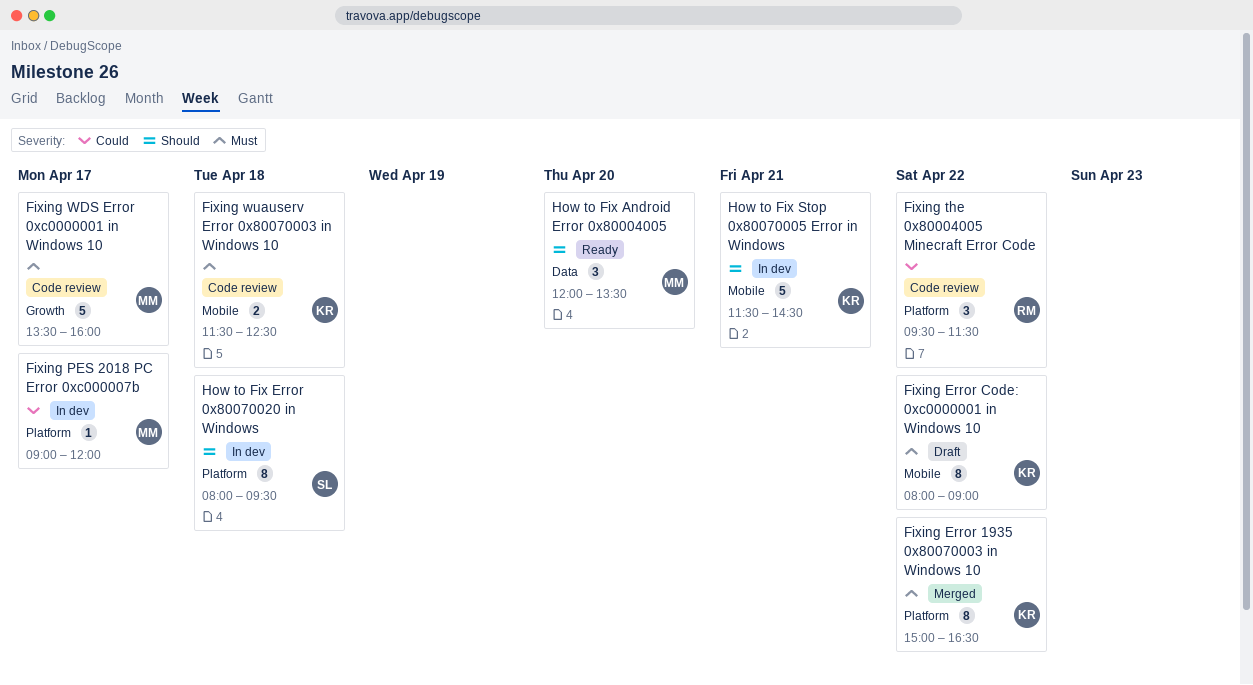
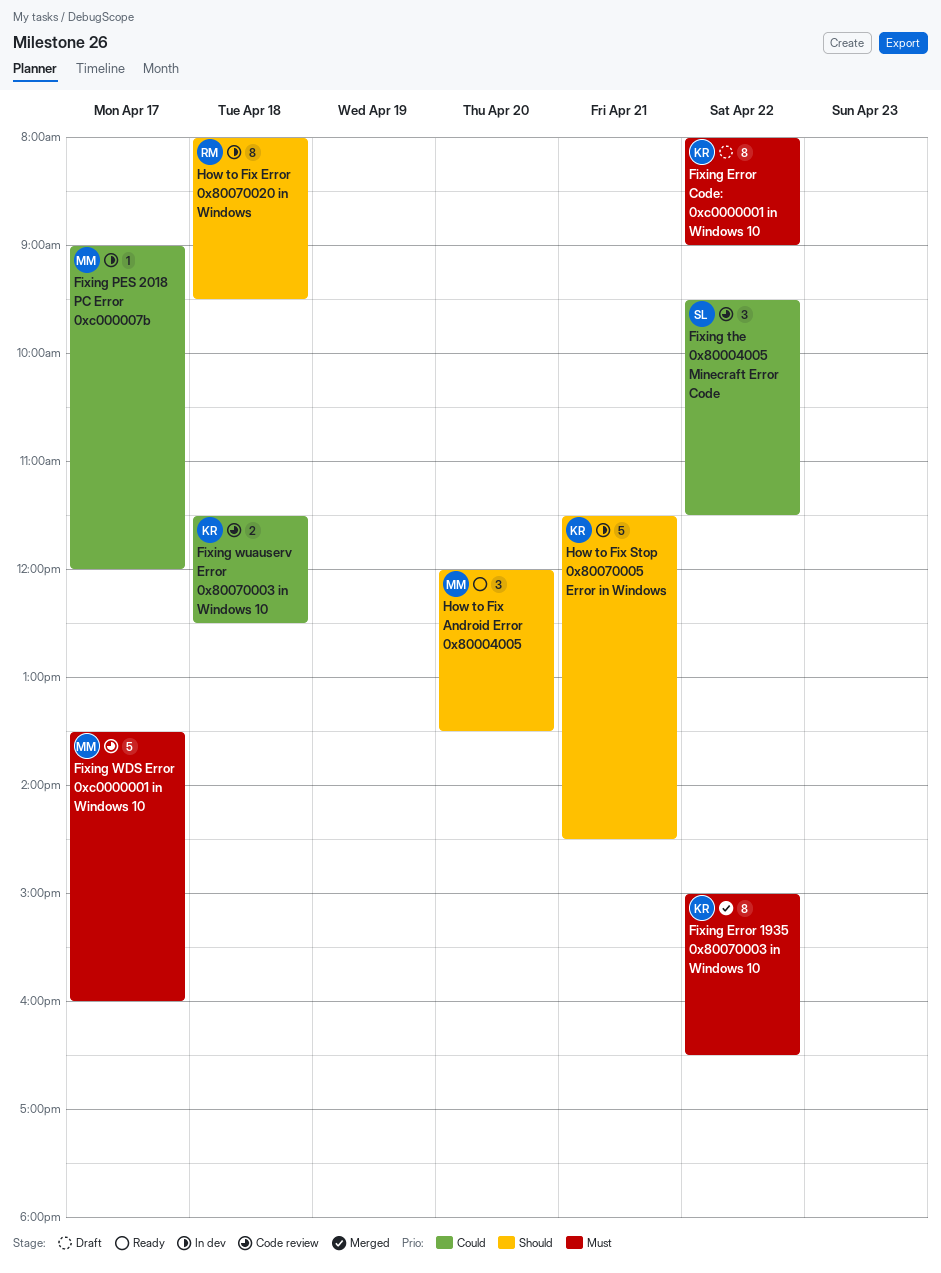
Fixing the 0x80004005 Minecraft Error Code, owner: RM -> SL
Fixing wuauserv Error 0x80070003 in Windows 10, priority: Must -> Could
How to Fix Error 0x80070020 in Windows, owner: SL -> RM

